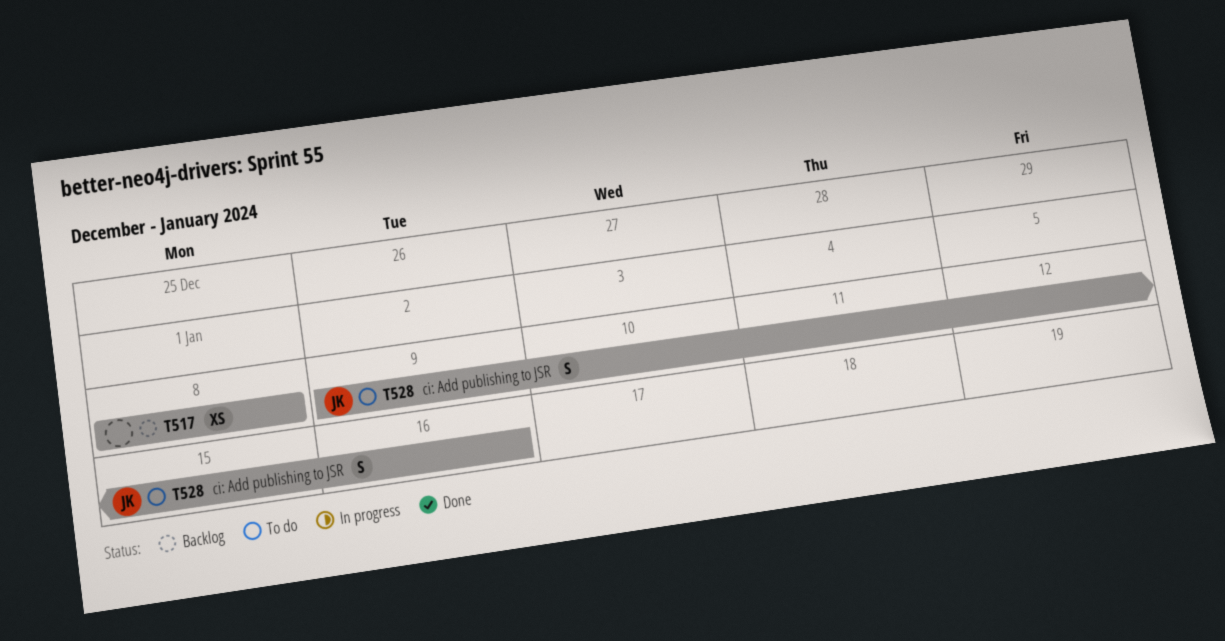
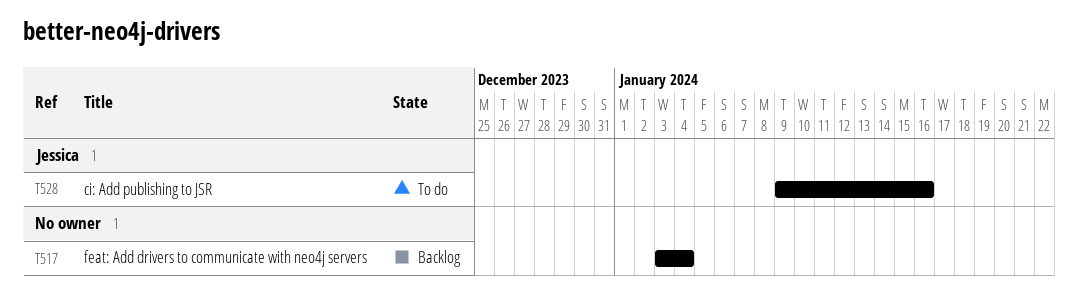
T517, start: Jan 8 -> Jan 3
T517, due: Jan 8 -> Jan 4

